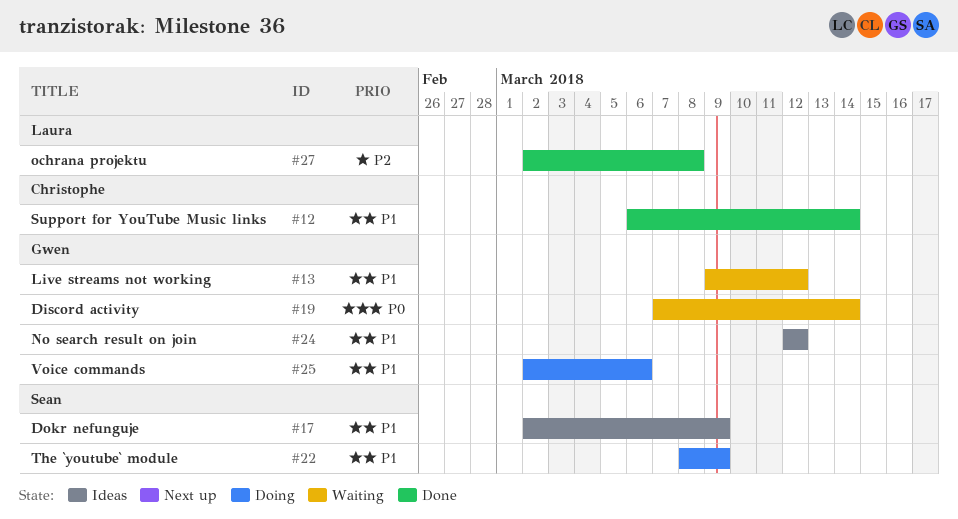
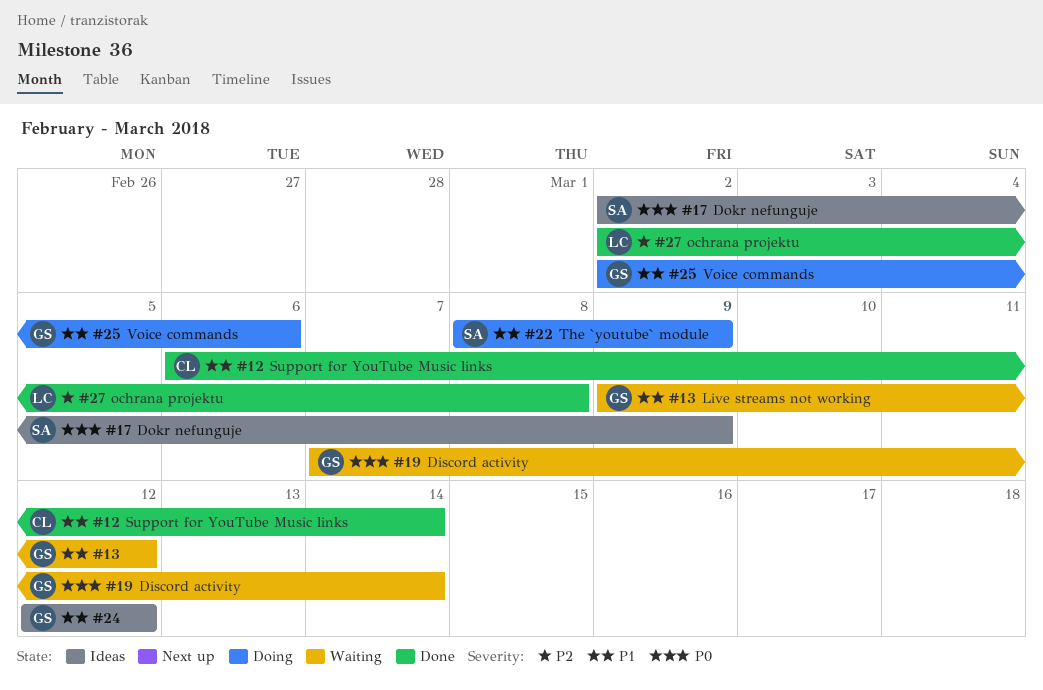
#17, priority: P1 -> P0

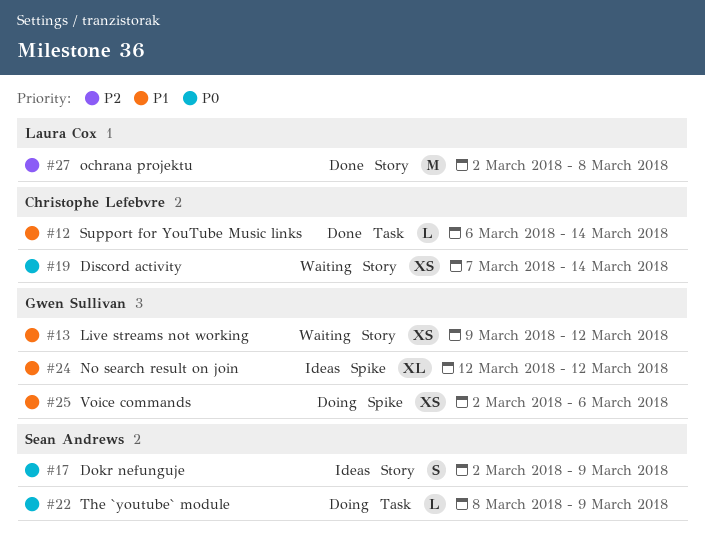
#19, owner: Gwen Sullivan -> Christophe Lefebvre
#22, priority: P1 -> P0

